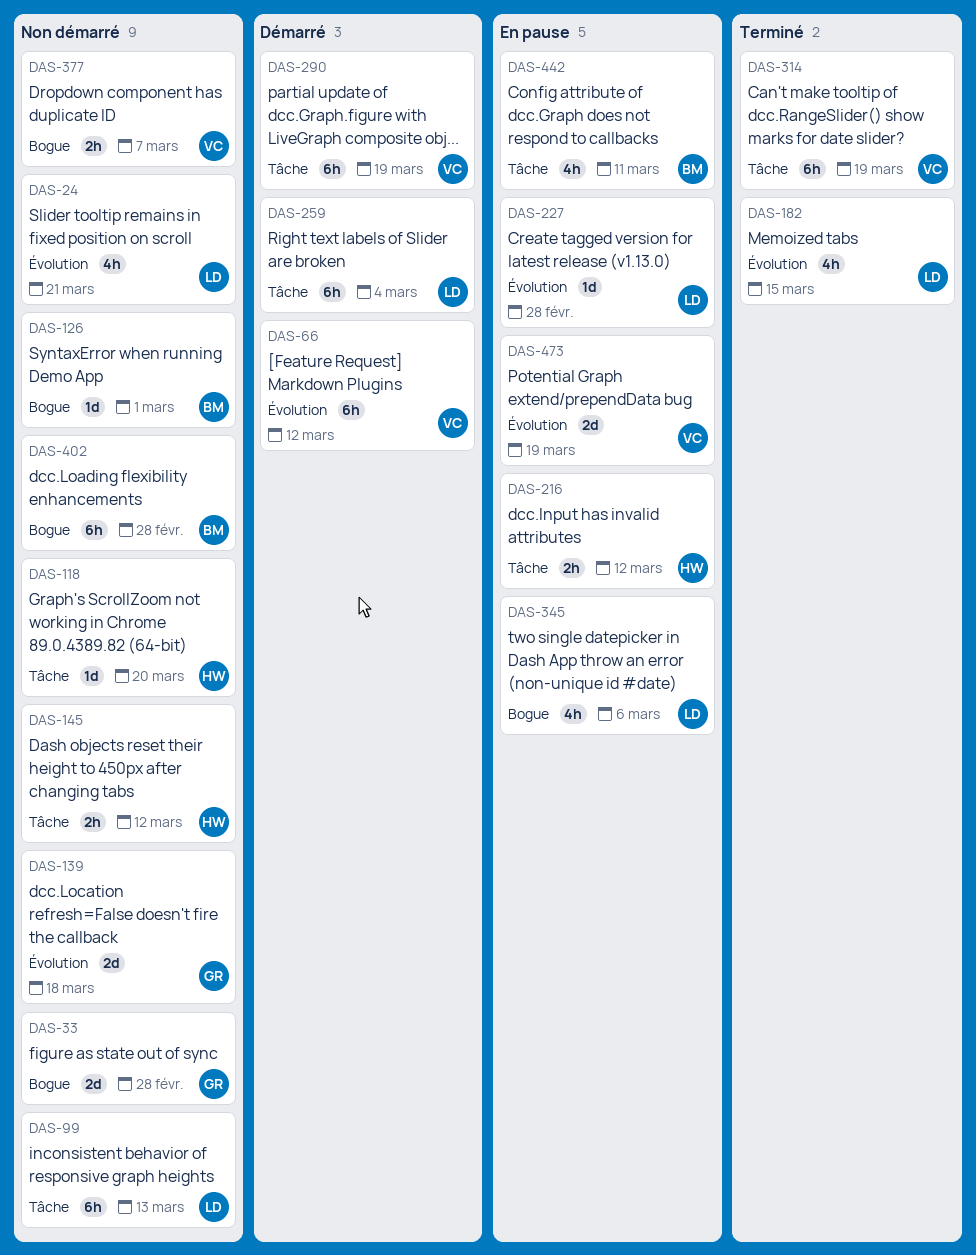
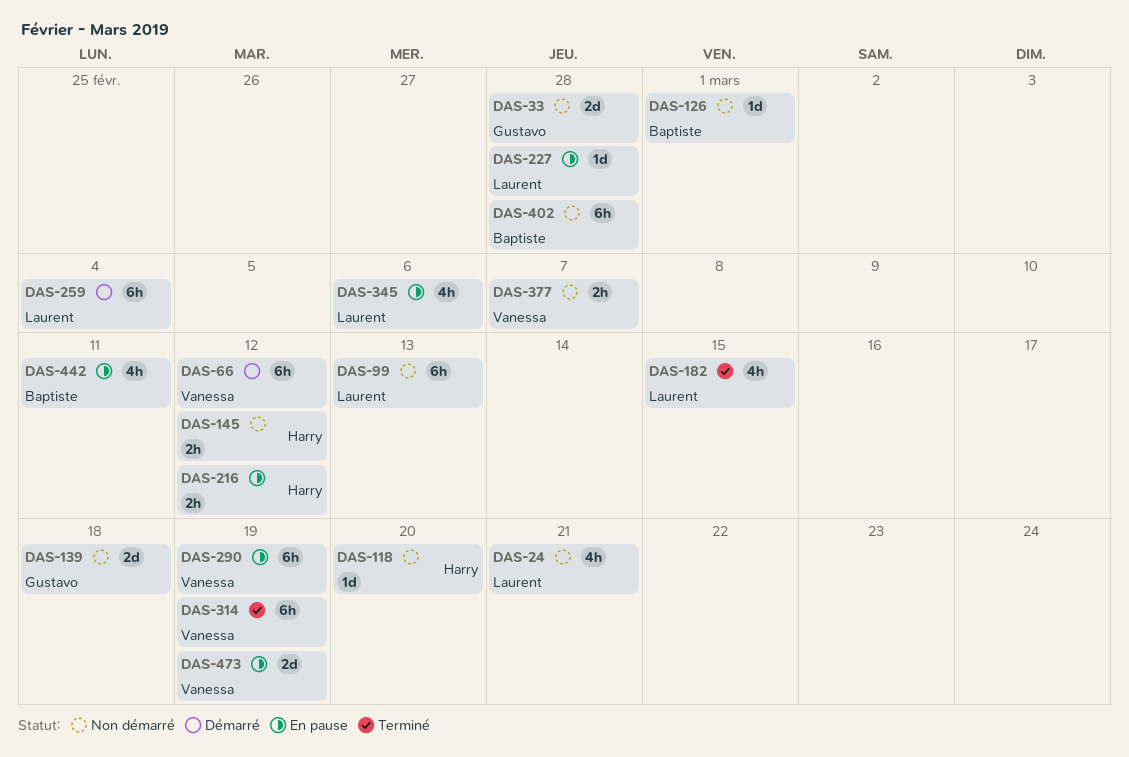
DAS-290, status: Démarré -> En pause

